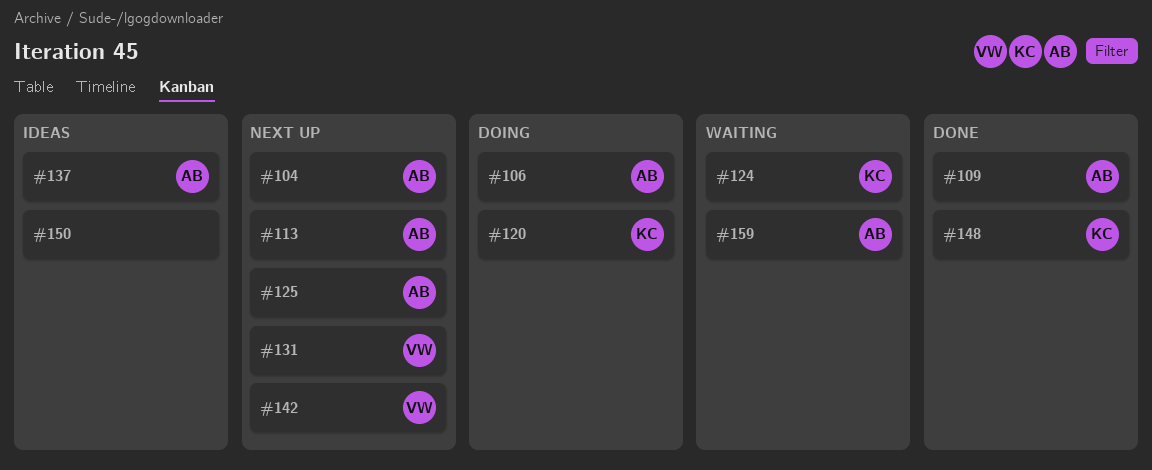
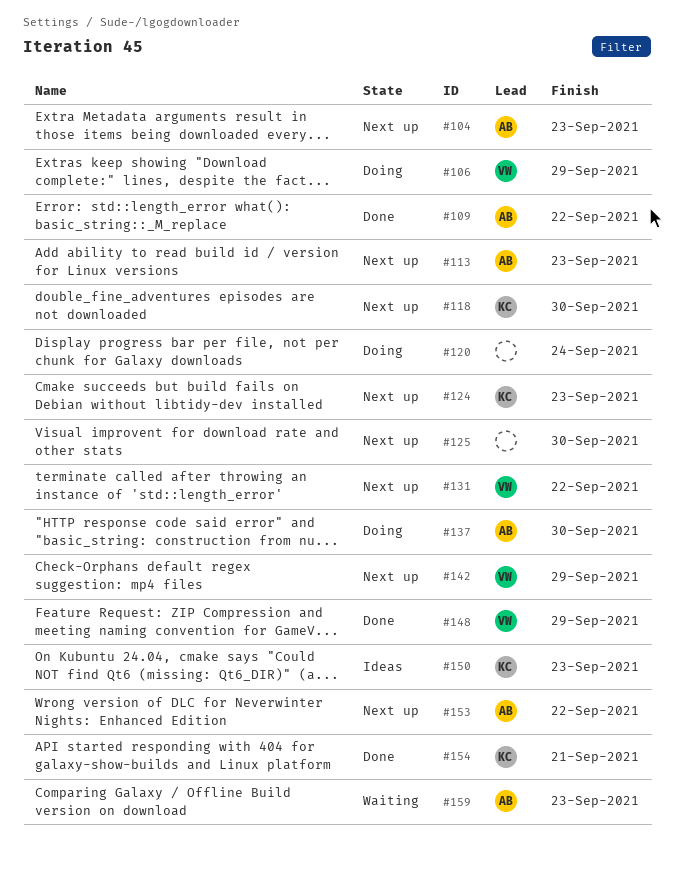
#106, owner: AB -> VW
#118: none -> present
#120, owner: KC -> none
#124, status: Waiting -> Next up
#125, owner: AB -> none
#137, status: Ideas -> Doing
#148, owner: KC -> VW
#150, owner: none -> KC
#153: none -> present
#154: none -> present

